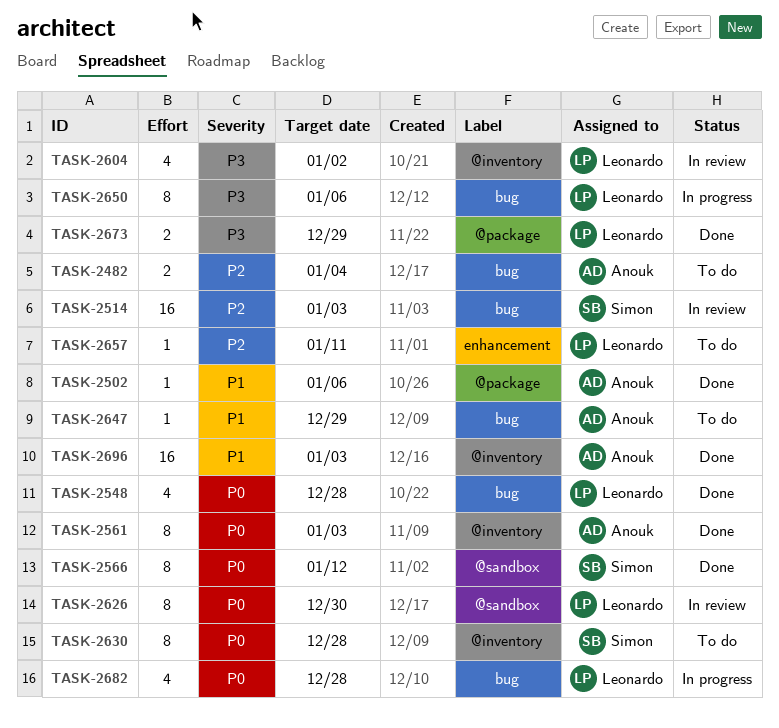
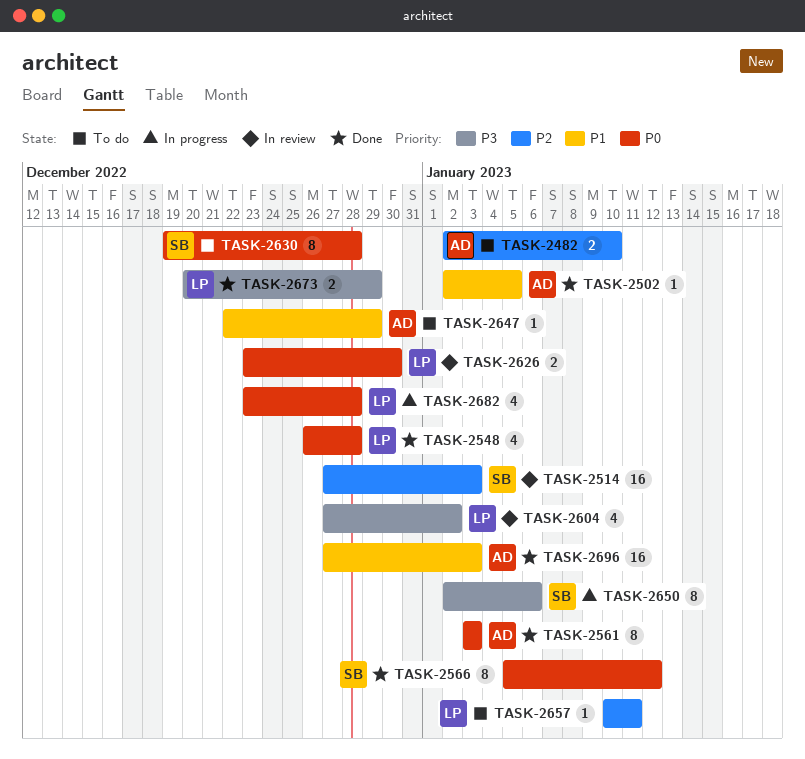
TASK-2482, due: Jan 4 -> Jan 10
TASK-2502, due: Jan 6 -> Jan 5
TASK-2626, estimate: 8 -> 2
TASK-2650, owner: Leonardo -> Simon

